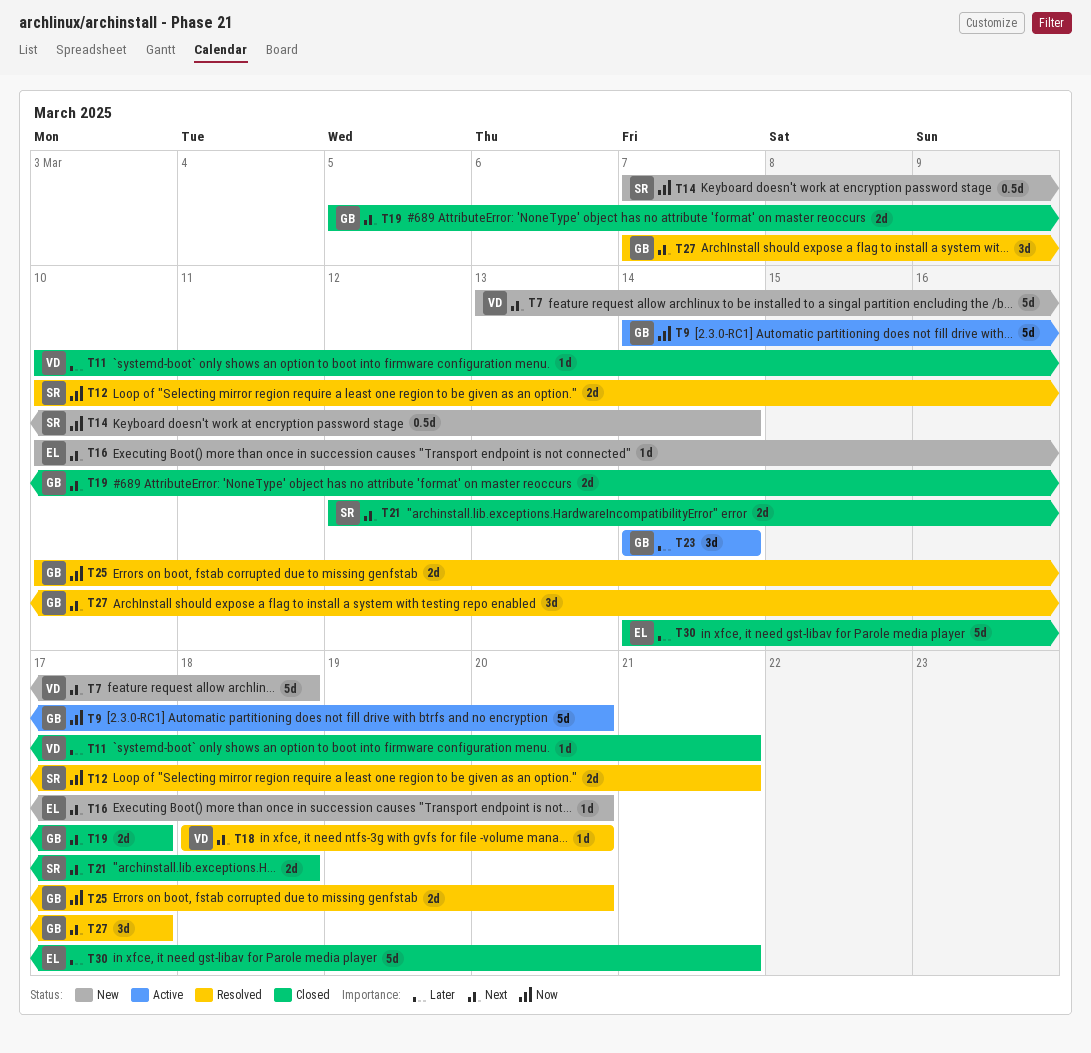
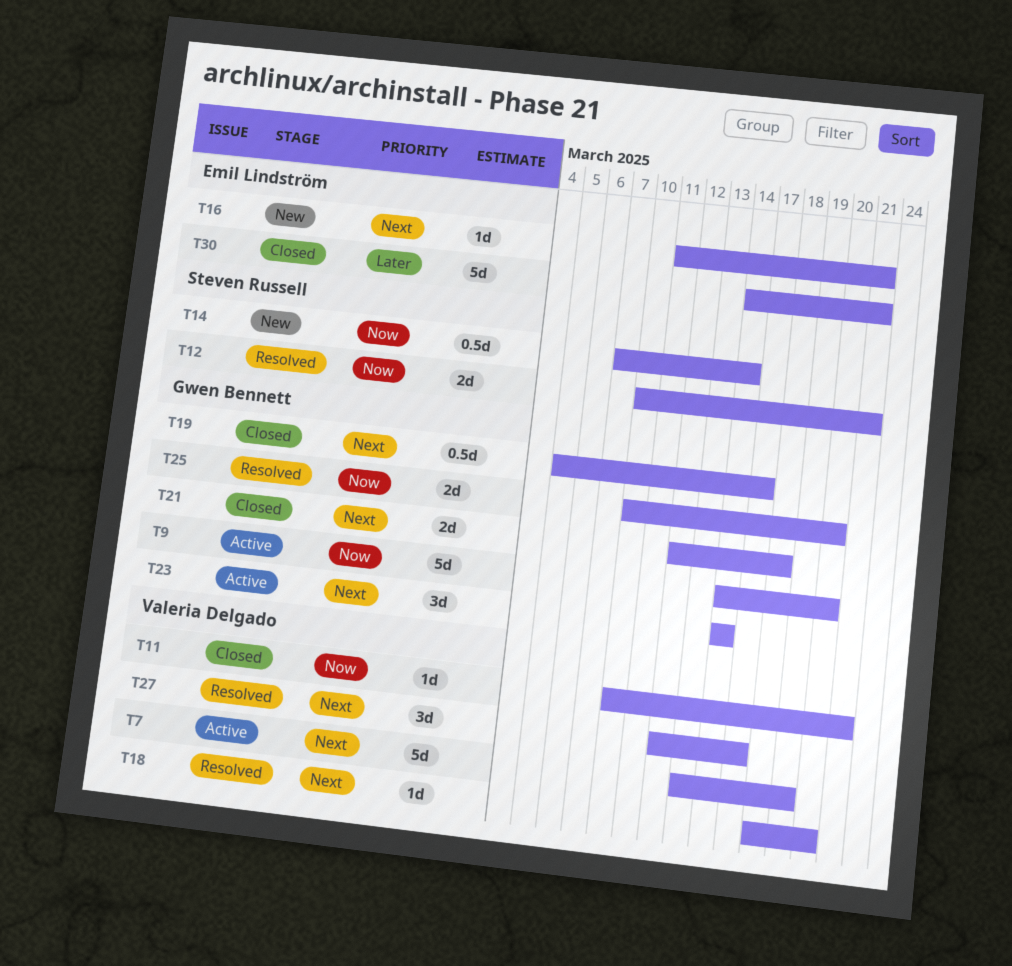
T7, status: New -> Active
T7, due: Mar 18 -> Mar 19
T11, priority: Later -> Now
T16, start: Mar 10 -> Mar 11
T16, due: Mar 20 -> Mar 21
T19, estimate: 2d -> 0.5d
T21, owner: Steven Russell -> Gwen Bennett
T23, priority: Later -> Next
T27, owner: Gwen Bennett -> Valeria Delgado
T27, start: Mar 7 -> Mar 12

